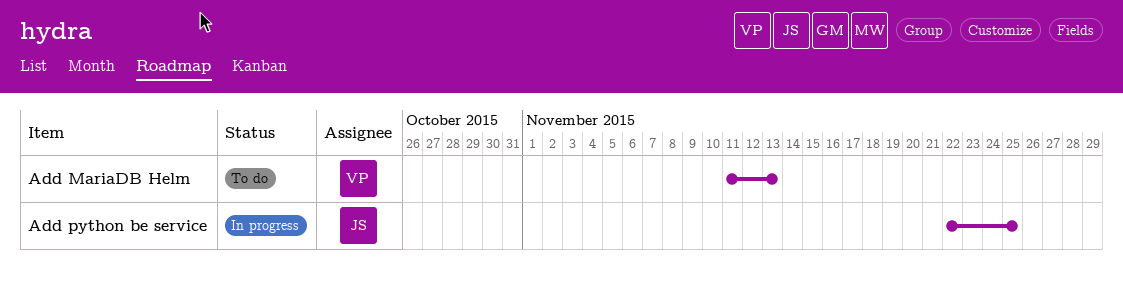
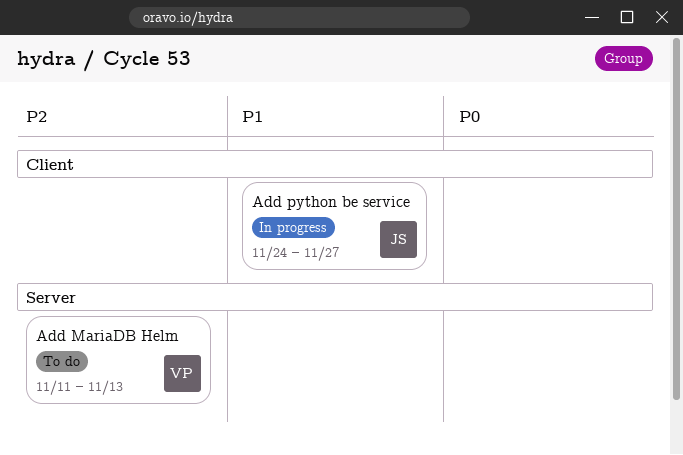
Add python be service, start: Nov 22 -> Nov 24
Add python be service, due: Nov 25 -> Nov 27

